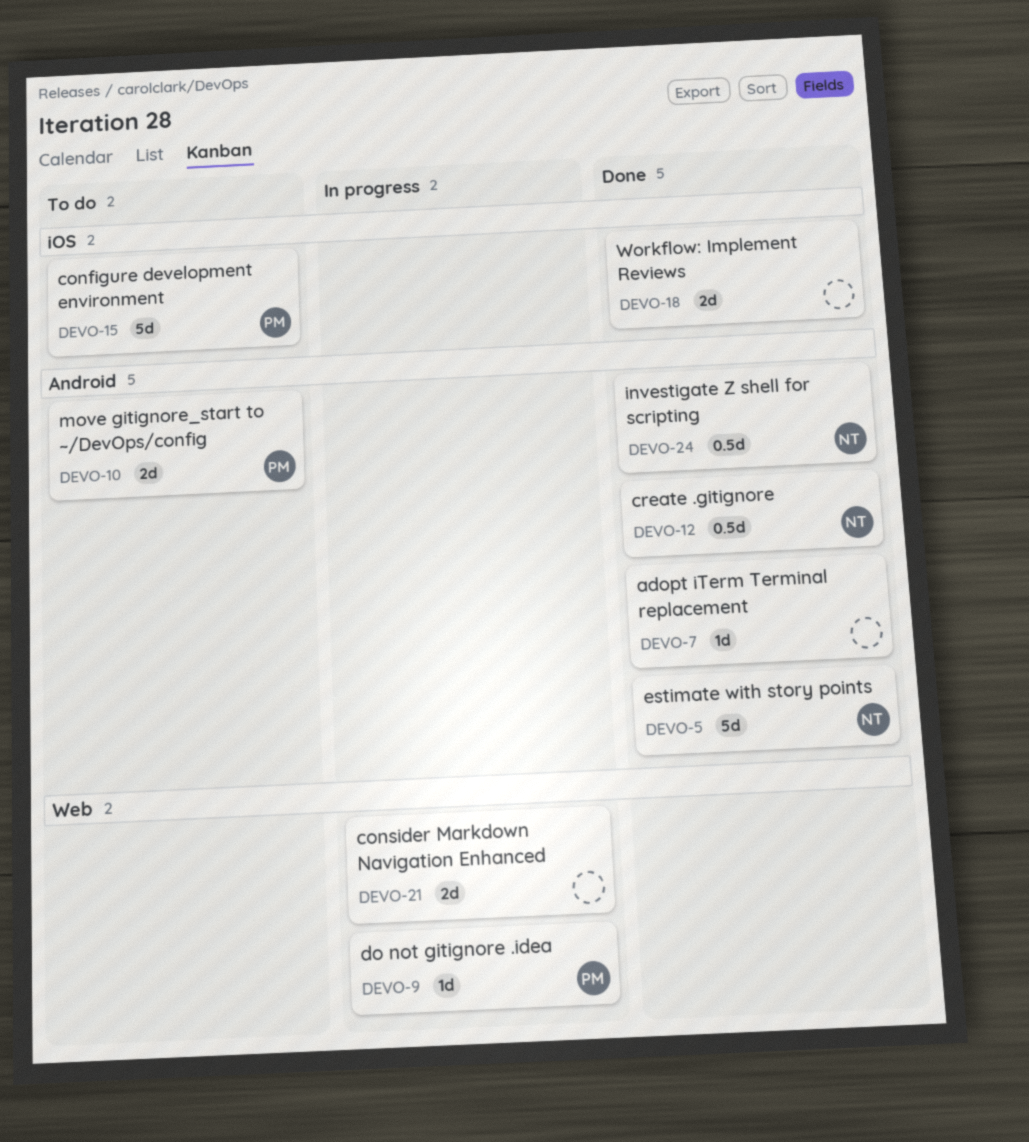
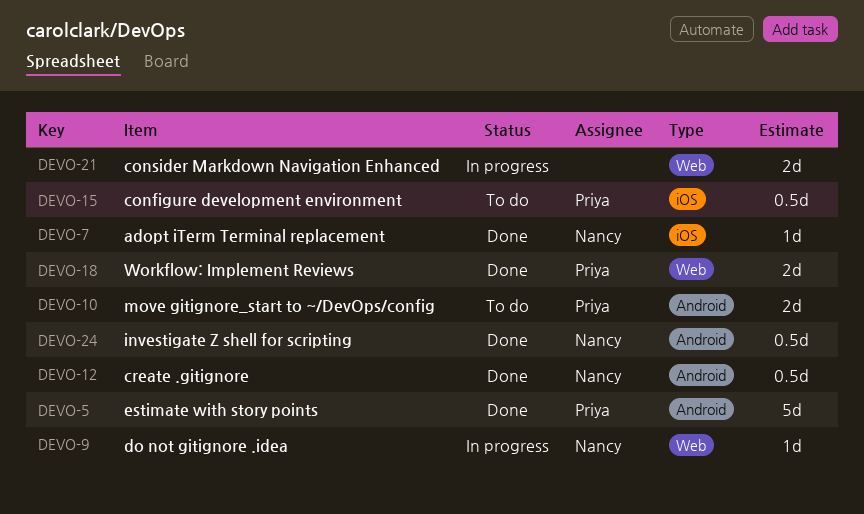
DEVO-5, owner: Nancy -> Priya
DEVO-7, owner: none -> Nancy
DEVO-7, label: Android -> iOS
DEVO-9, owner: Priya -> Nancy
DEVO-15, estimate: 5d -> 0.5d
DEVO-18, owner: none -> Priya
DEVO-18, label: iOS -> Web

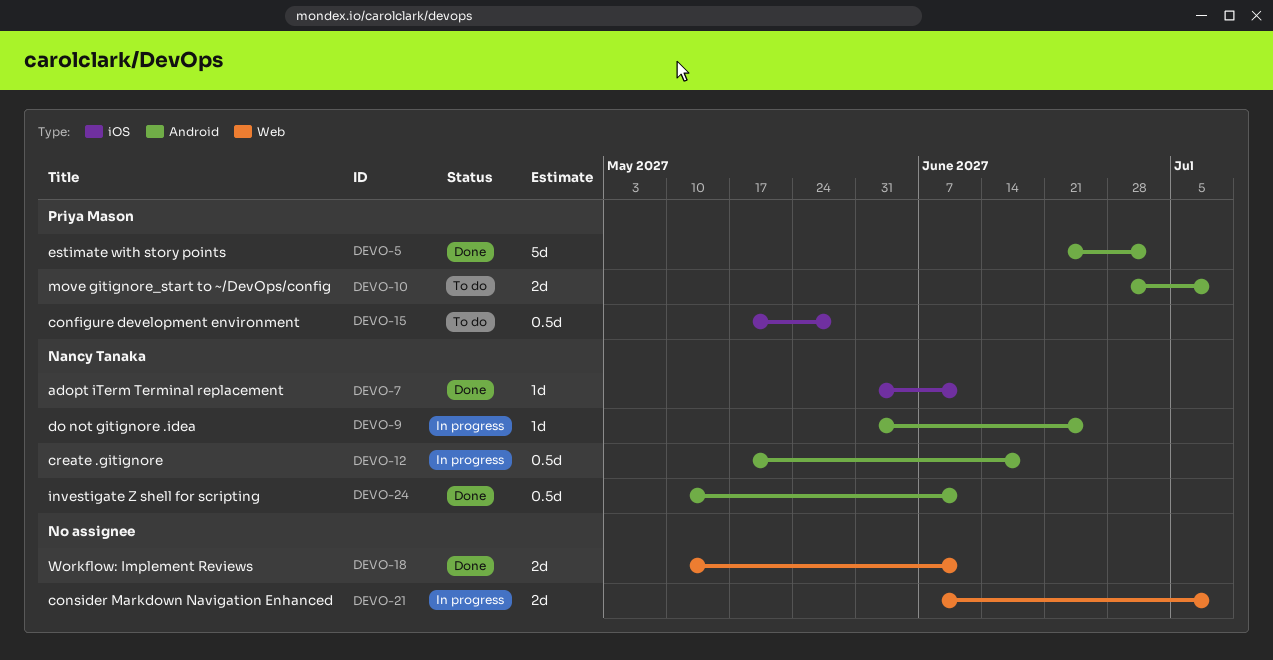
DEVO-9, label: Web -> Android
DEVO-12, status: Done -> In progress
DEVO-18, owner: Priya Mason -> none

